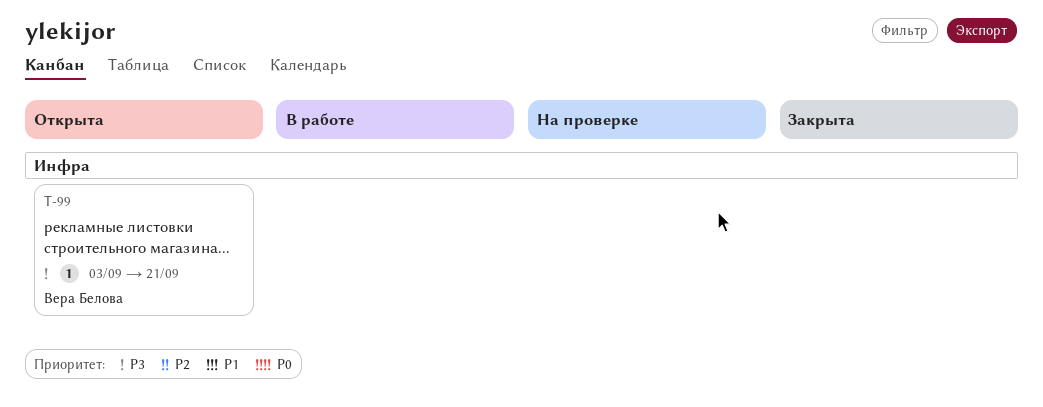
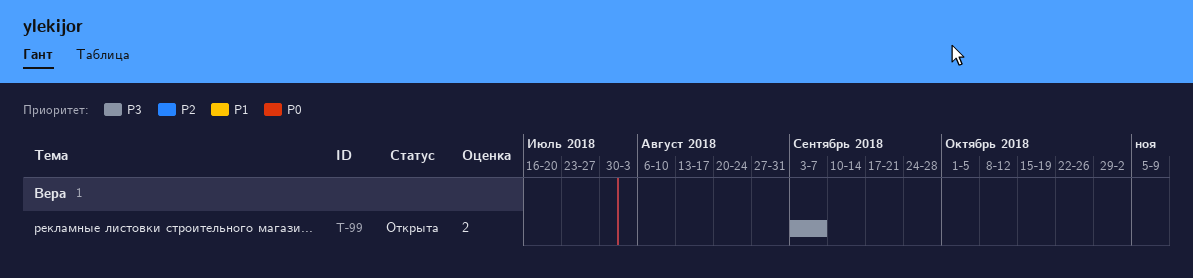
T-99, estimate: 1 -> 2
T-99, due: Sep 21 -> Sep 7

